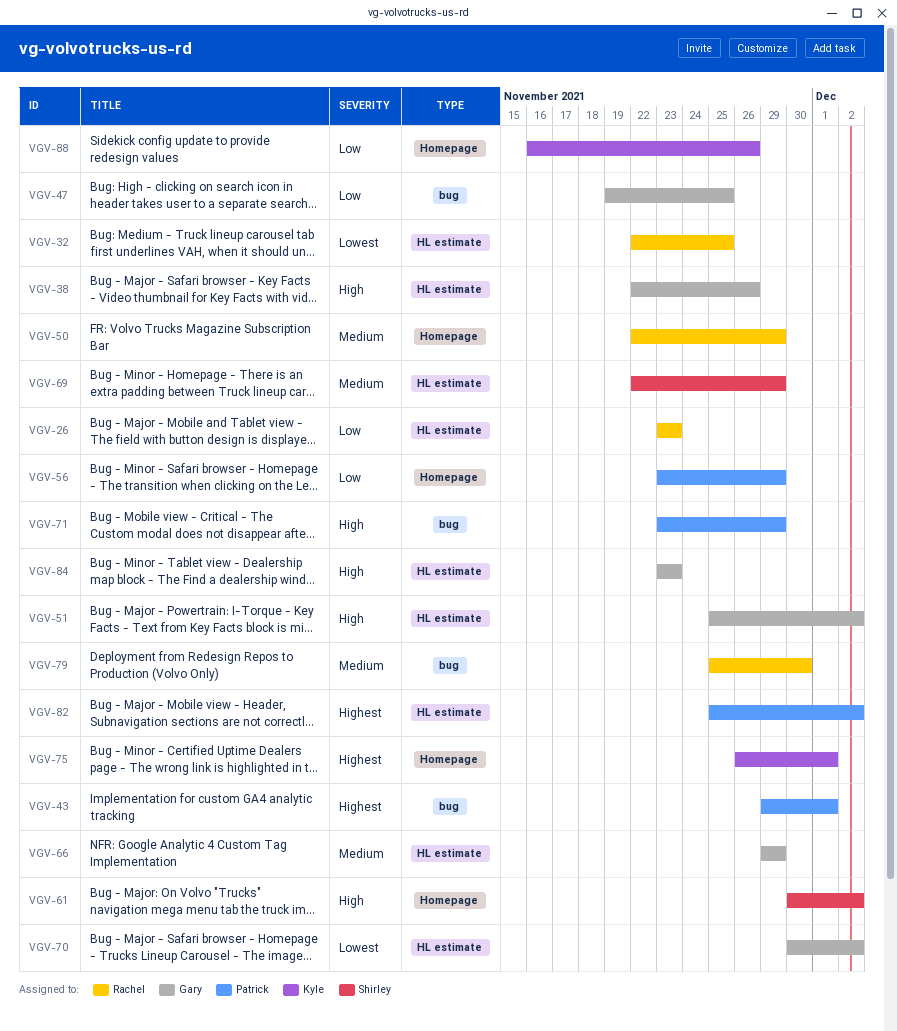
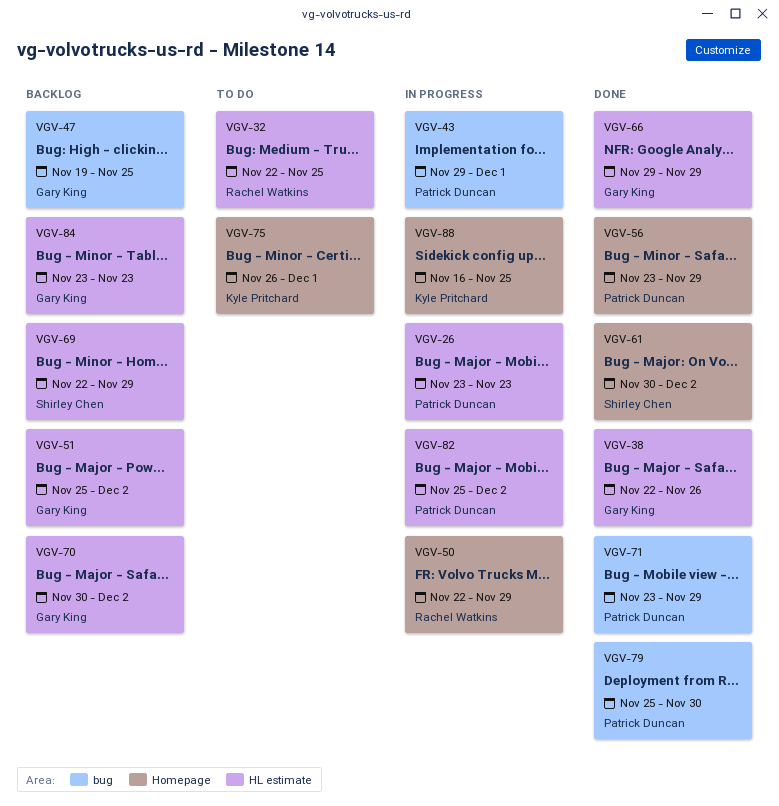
VGV-26, owner: Rachel Watkins -> Patrick Duncan
VGV-79, owner: Rachel Watkins -> Patrick Duncan
VGV-88, due: Nov 26 -> Nov 25

